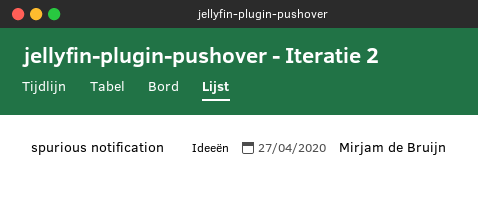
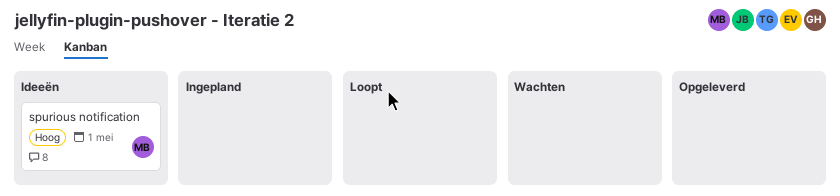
spurious notification, due: Apr 27 -> May 1

